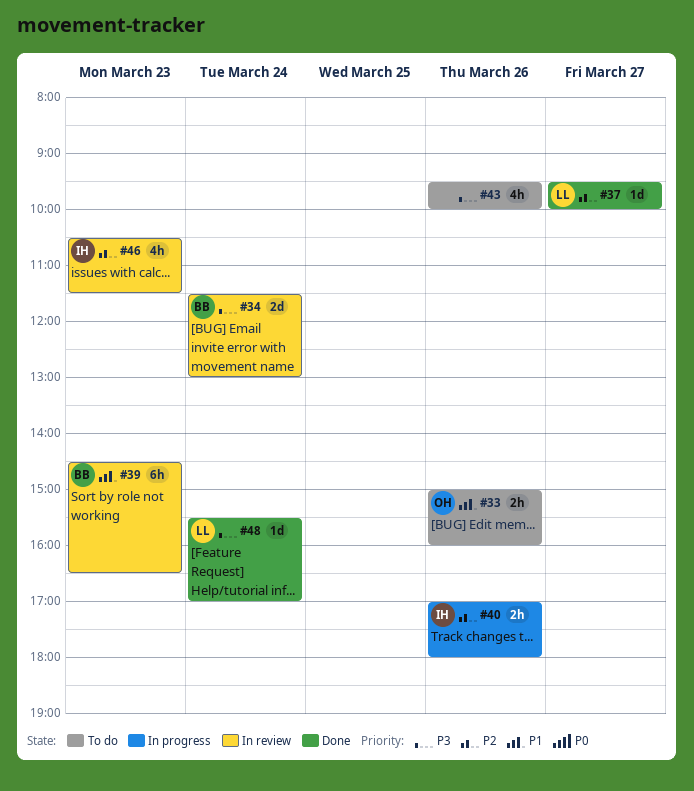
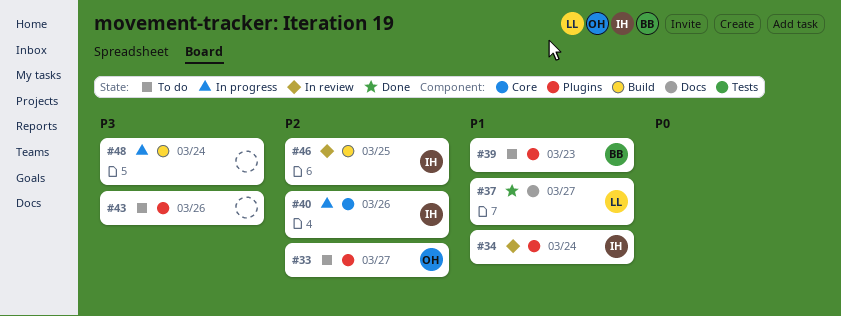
#33, priority: P1 -> P2
#33, day: Mar 26 -> Mar 27
#34, owner: BB -> IH
#34, priority: P3 -> P1
#37, priority: P2 -> P1
#39, status: In review -> To do
#46, day: Mar 23 -> Mar 25
#48, status: Done -> In progress
#48, owner: LL -> none

